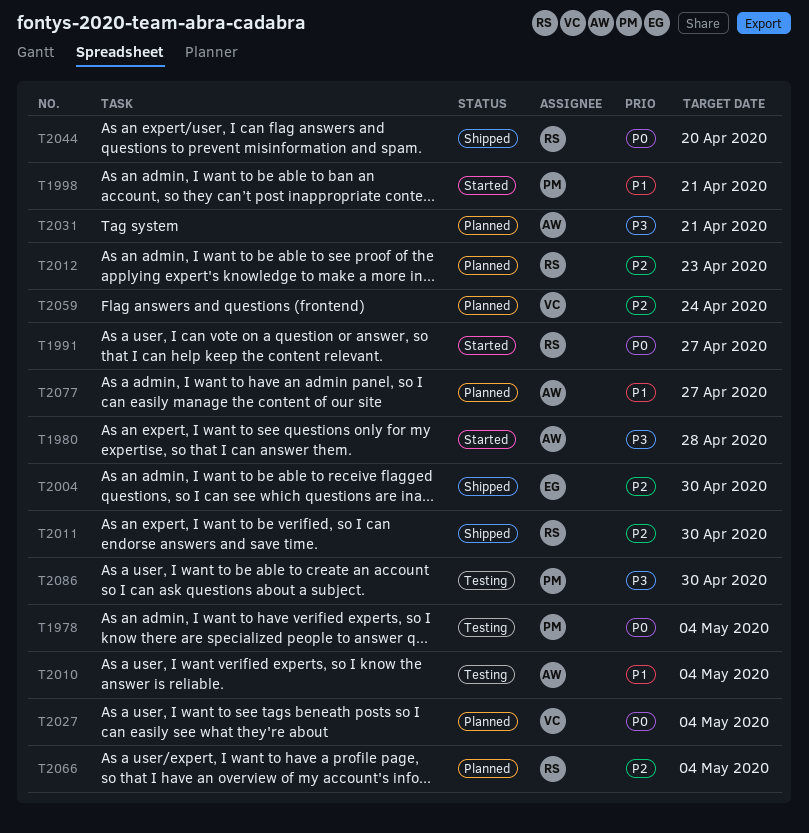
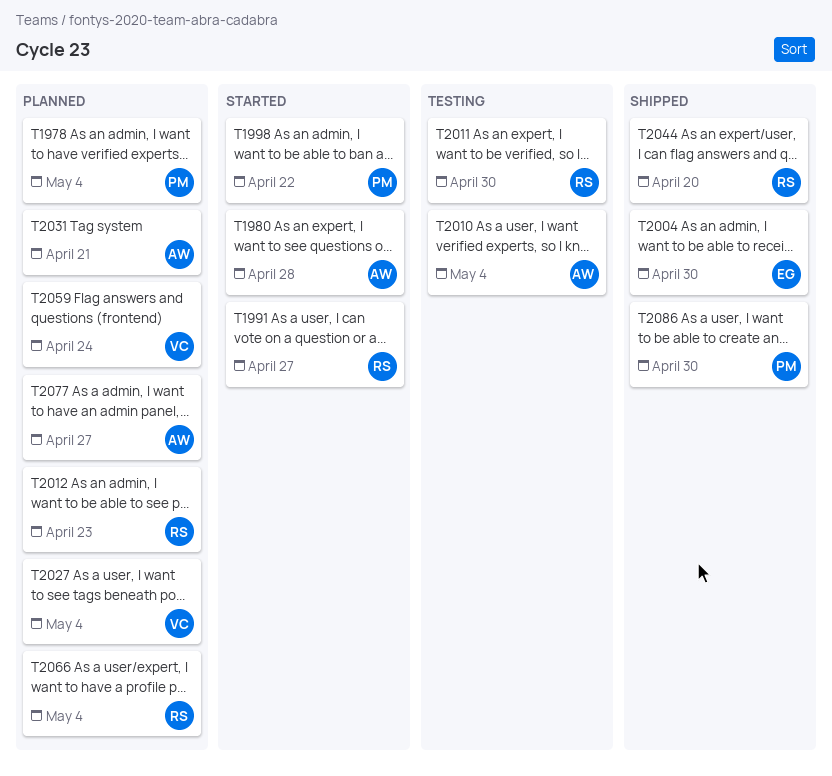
T1978, status: Testing -> Planned
T1998, due: Apr 21 -> Apr 22
T2011, status: Shipped -> Testing
T2086, status: Testing -> Shipped

